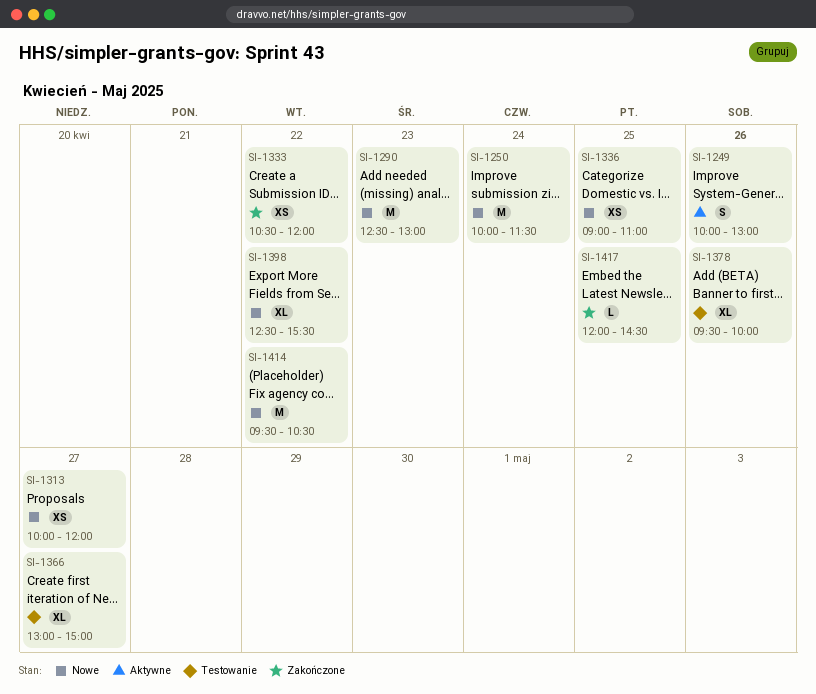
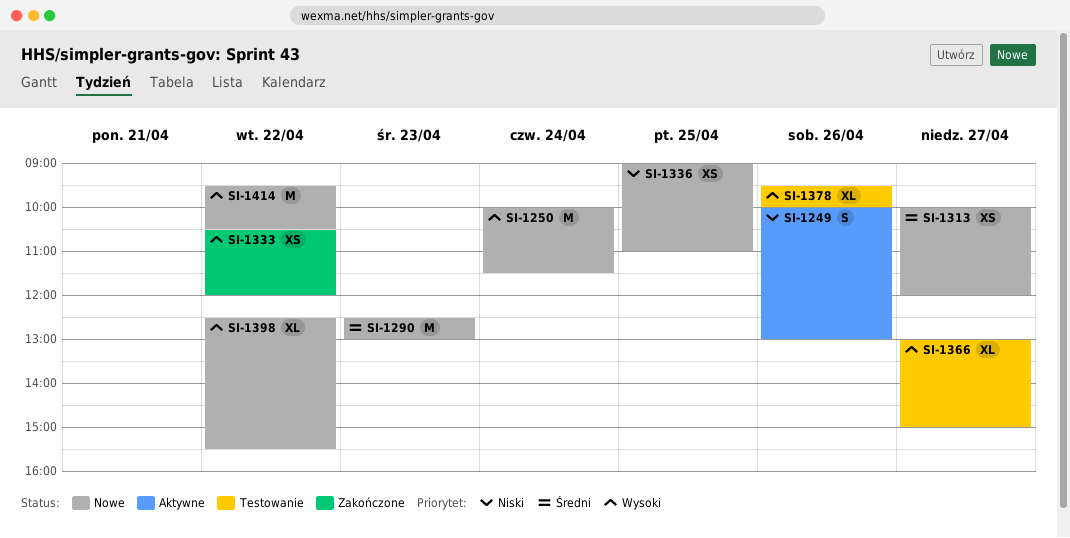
SI-1417: present -> none

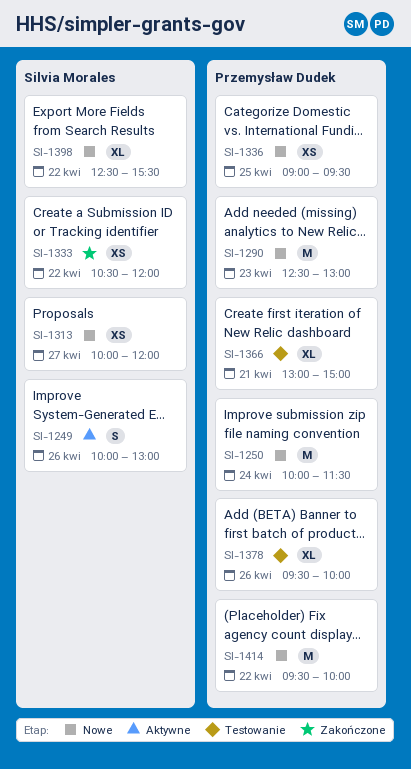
SI-1336, ends: 11:00 -> 09:30
SI-1366, day: Apr 27 -> Apr 21
SI-1414, ends: 10:30 -> 10:00

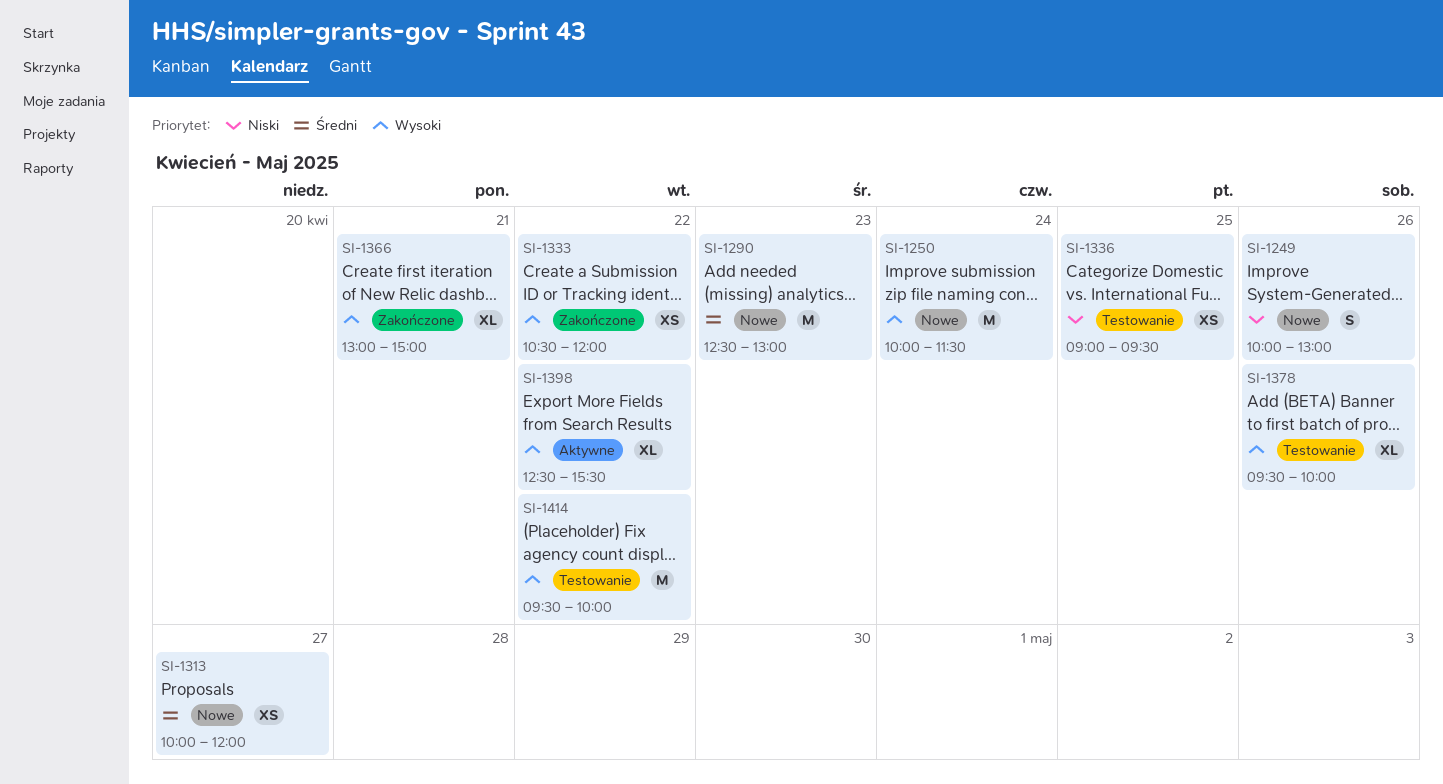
SI-1249, status: Aktywne -> Nowe
SI-1336, status: Nowe -> Testowanie
SI-1366, status: Testowanie -> Zakończone
SI-1398, status: Nowe -> Aktywne
SI-1414, status: Nowe -> Testowanie

